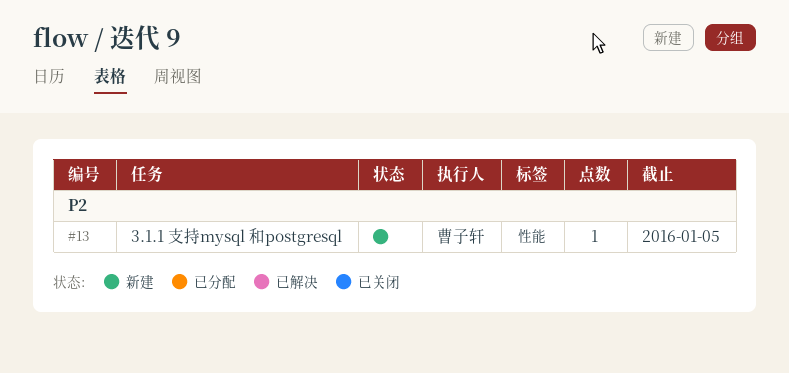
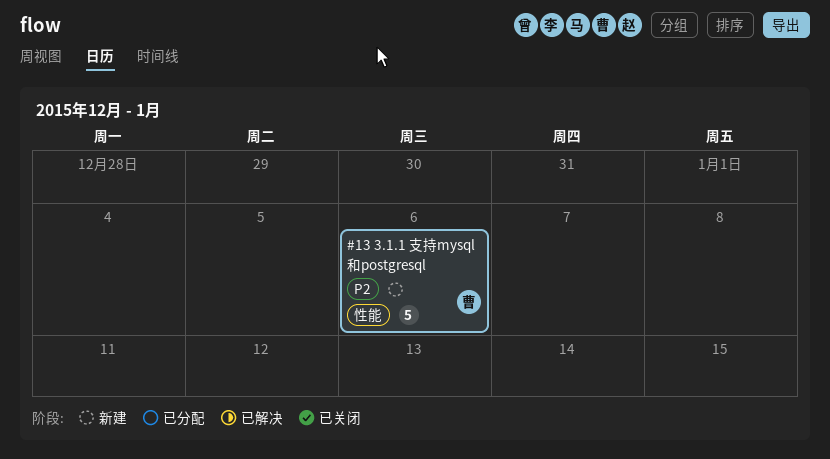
#13, estimate: 1 -> 5
#13, due: Jan 5 -> Jan 6

